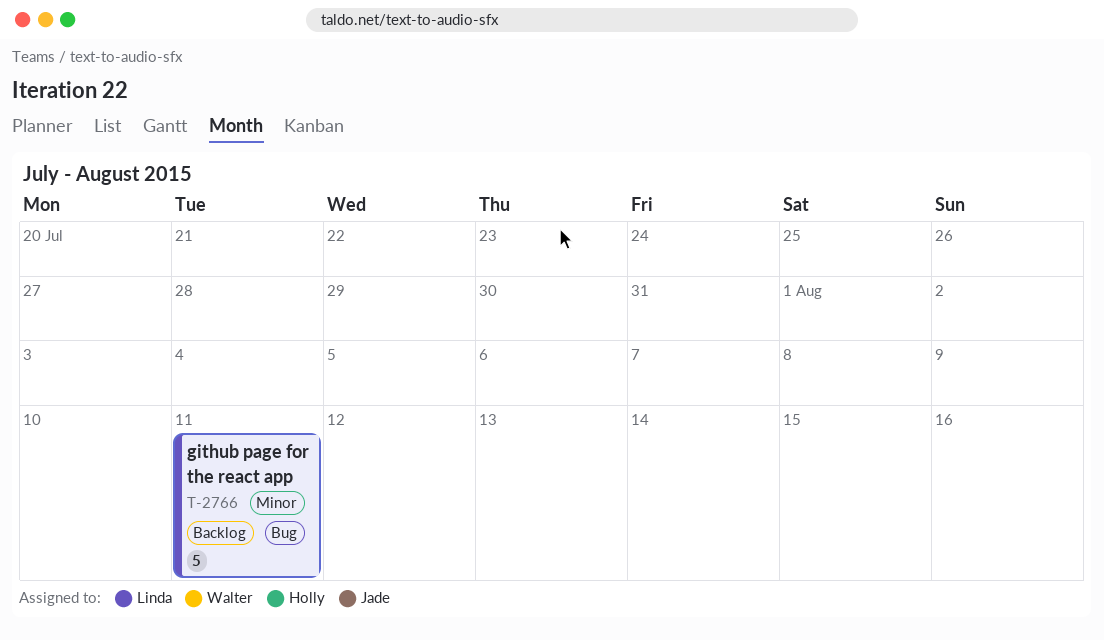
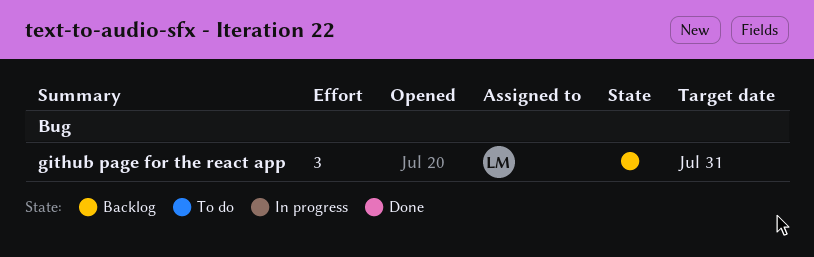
github page for the react app, estimate: 5 -> 3
github page for the react app, due: Aug 11 -> Jul 31

